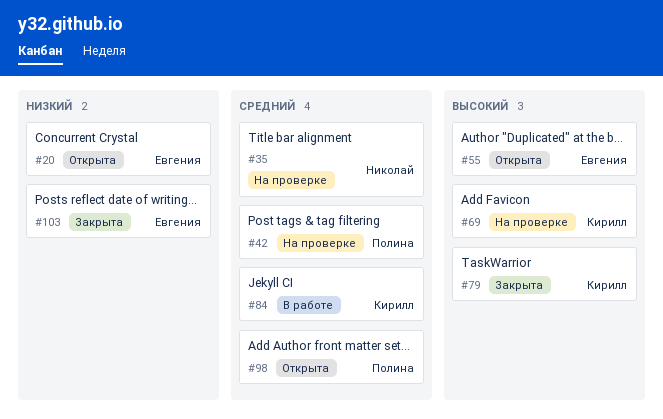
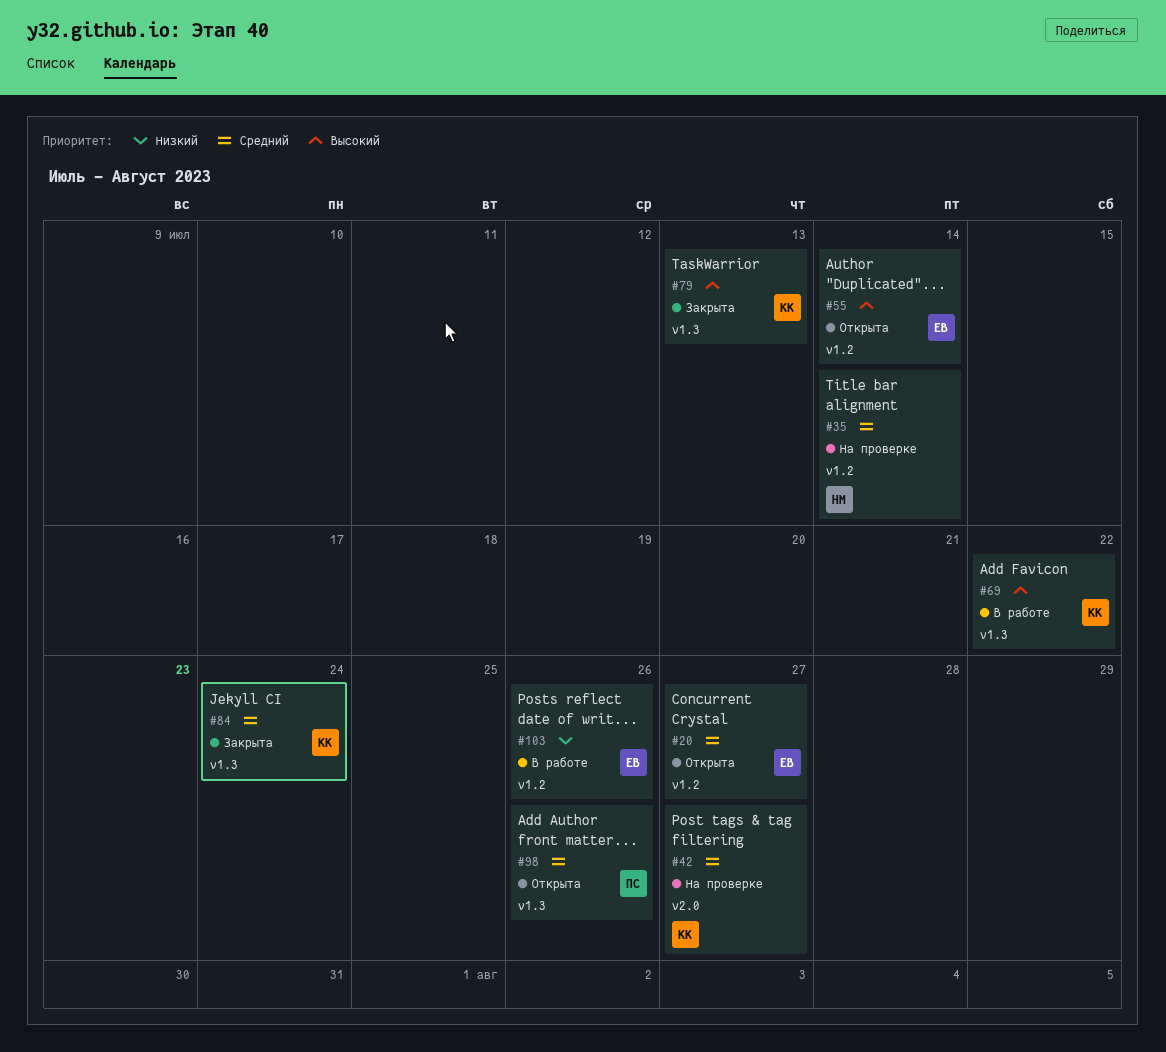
#20, priority: Низкий -> Средний
#42, owner: Полина -> Кирилл
#69, status: На проверке -> В работе
#84, status: В работе -> Закрыта
#103, status: Закрыта -> В работе

